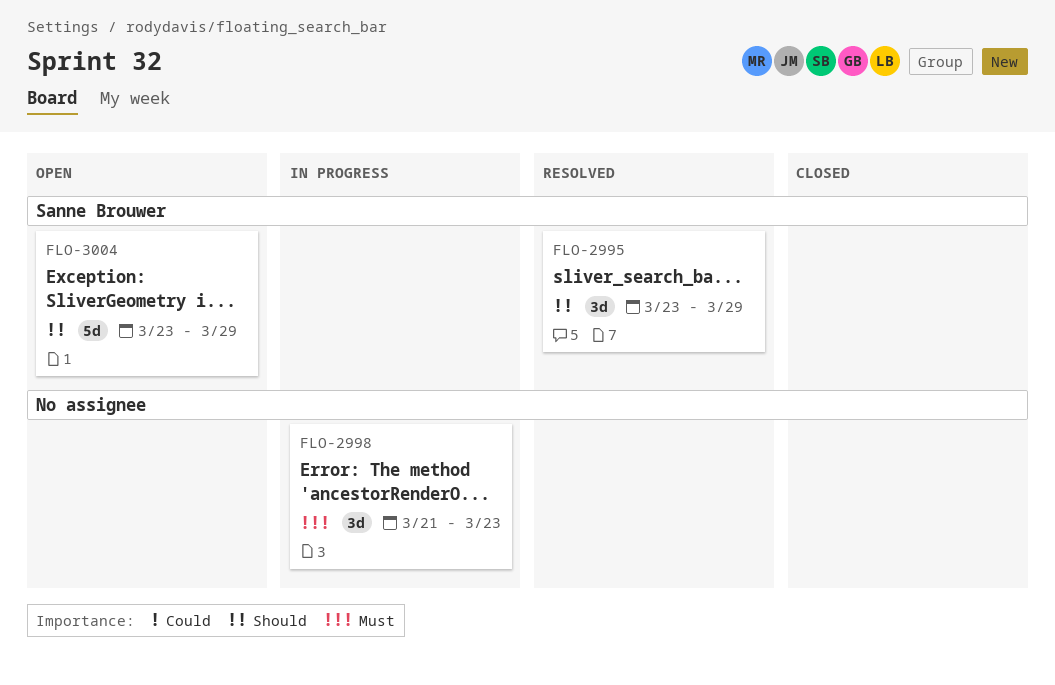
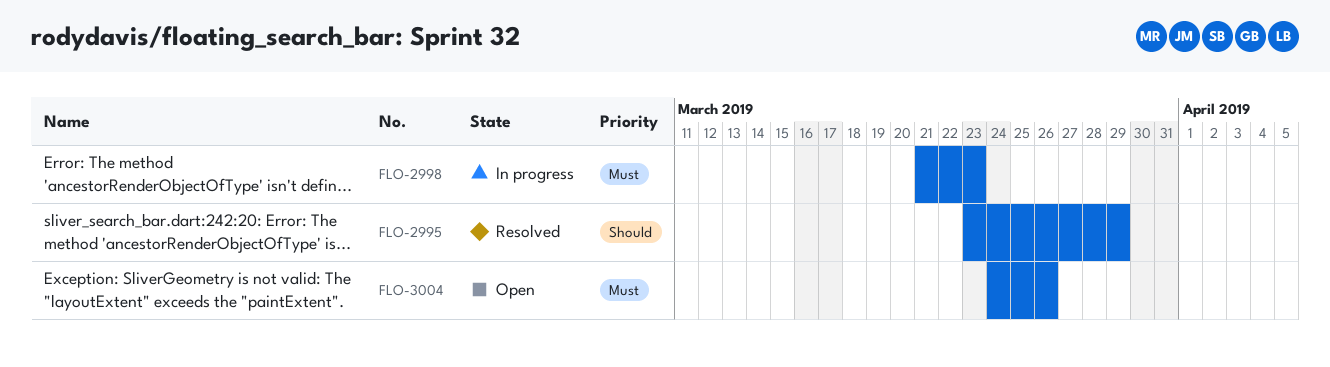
FLO-3004, priority: Should -> Must
FLO-3004, start: Mar 23 -> Mar 24
FLO-3004, due: Mar 29 -> Mar 26

